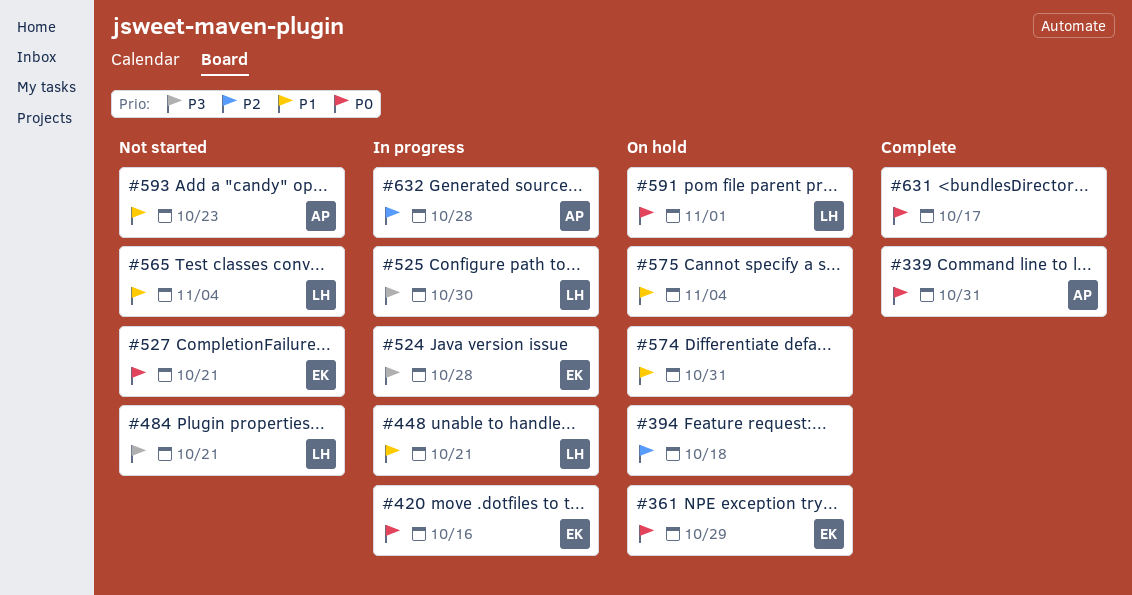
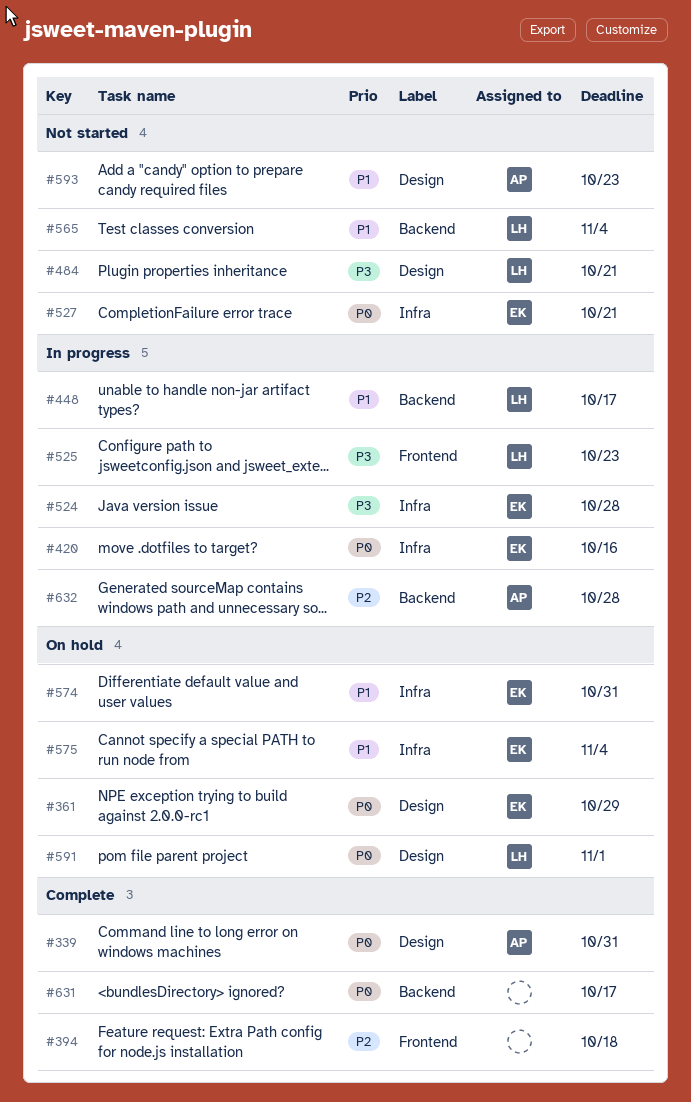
#394, status: On hold -> Complete
#448, due: Oct 21 -> Oct 17
#525, due: Oct 30 -> Oct 23
#574, owner: none -> EK
#575, owner: none -> EK

